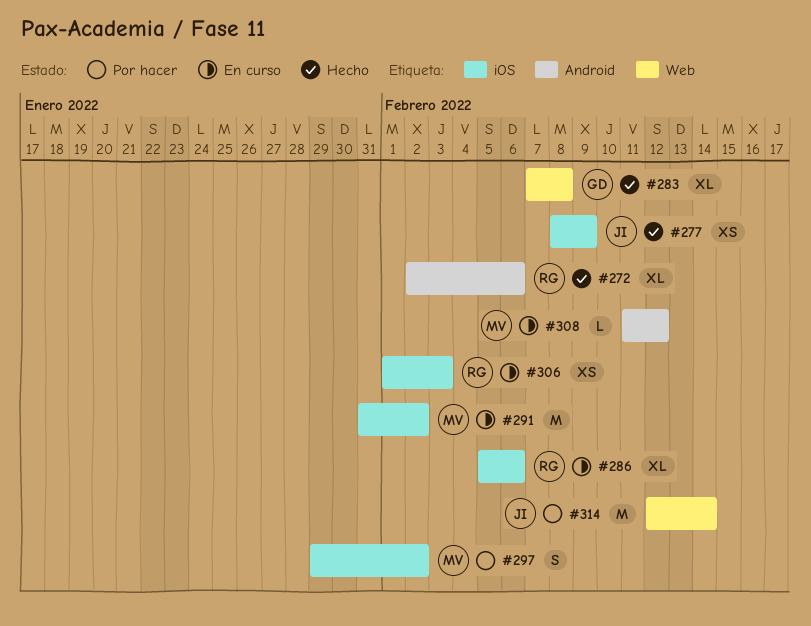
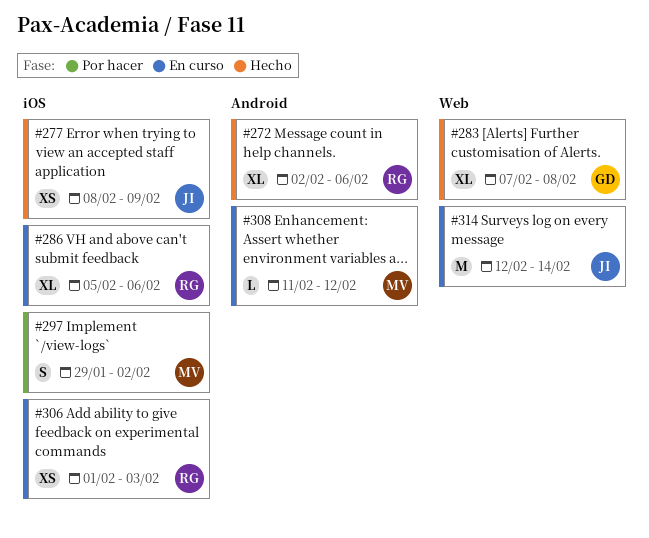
#291: present -> none
#314, status: Por hacer -> En curso

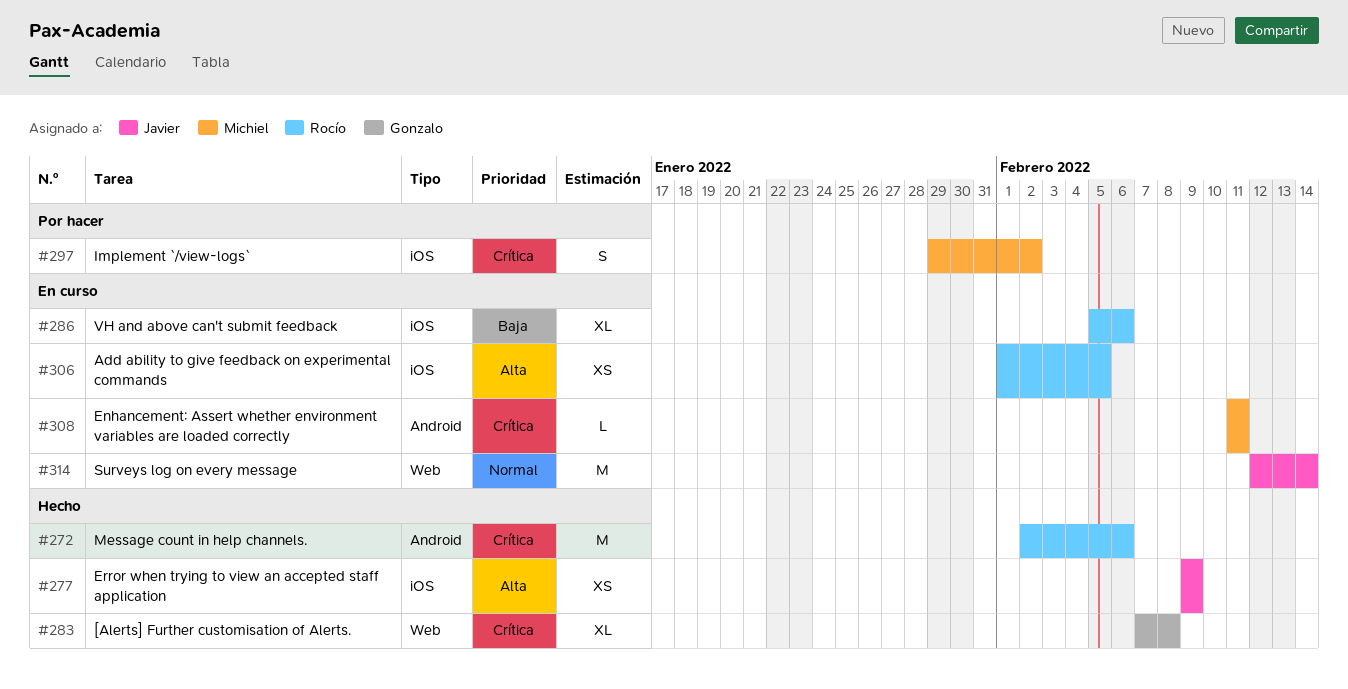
#272, estimate: XL -> M
#277, start: Feb 8 -> Feb 9
#306, due: Feb 3 -> Feb 5
#308, due: Feb 12 -> Feb 11

